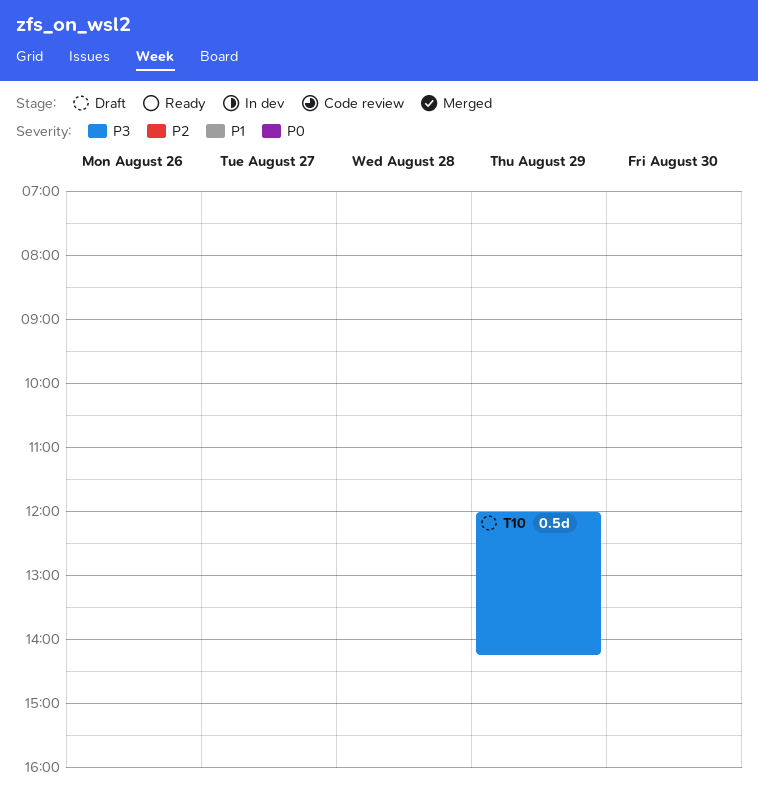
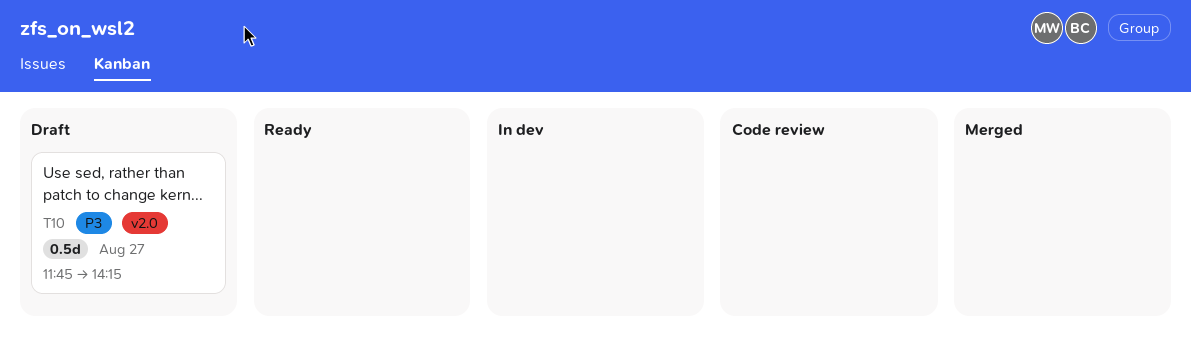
T10, day: Aug 29 -> Aug 27
T10, begins: 12:00 -> 11:45

